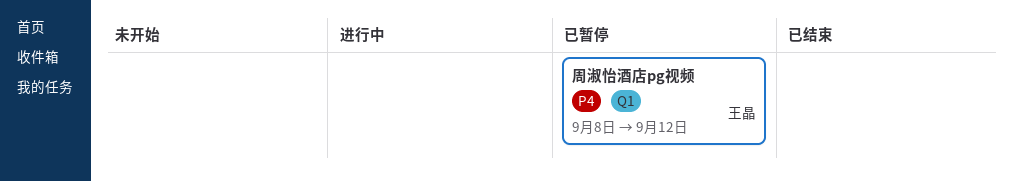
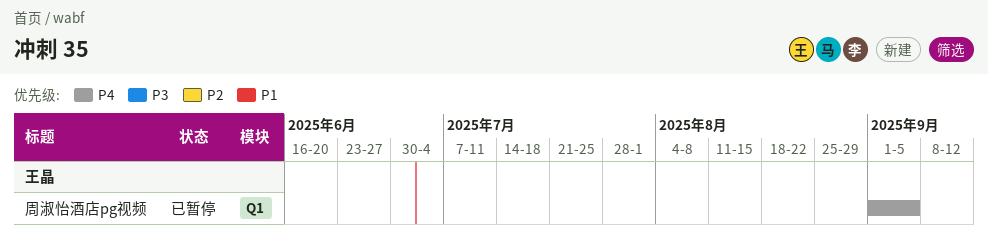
周淑怡酒店pg视频, start: Sep 8 -> Sep 1
周淑怡酒店pg视频, due: Sep 12 -> Sep 5

